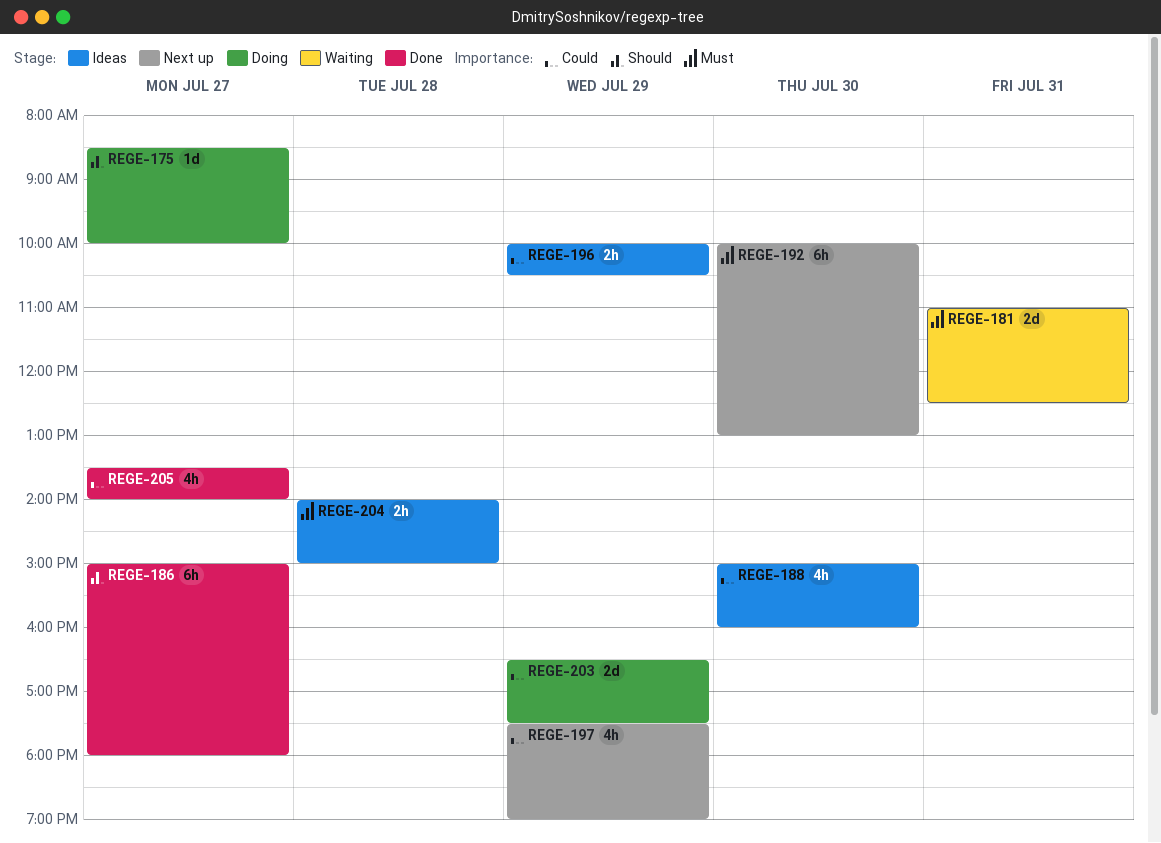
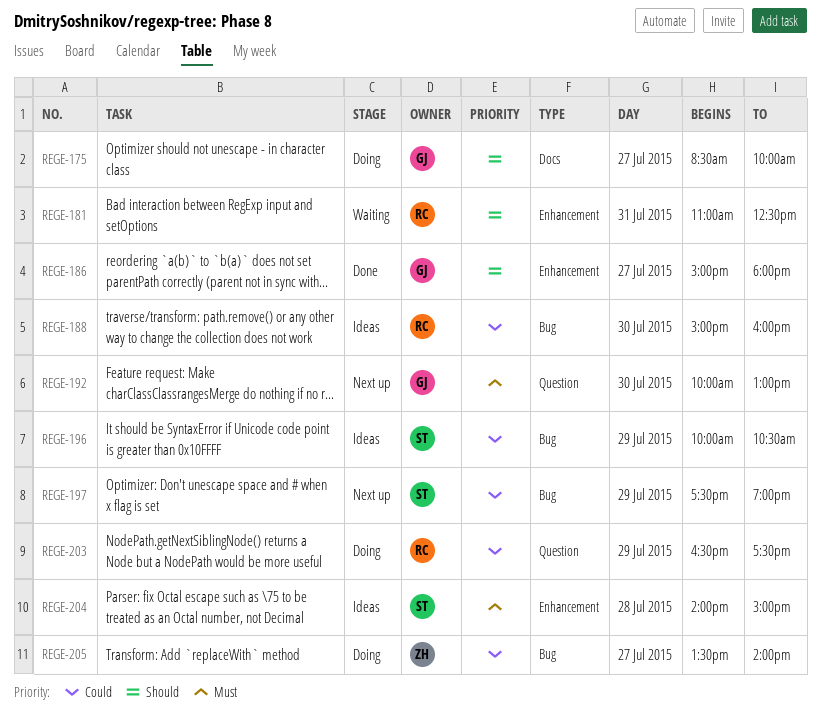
REGE-181, priority: Must -> Should
REGE-205, status: Done -> Doing

